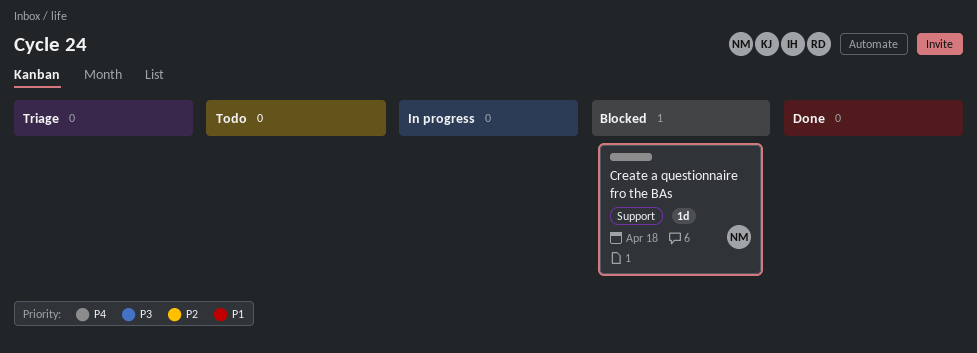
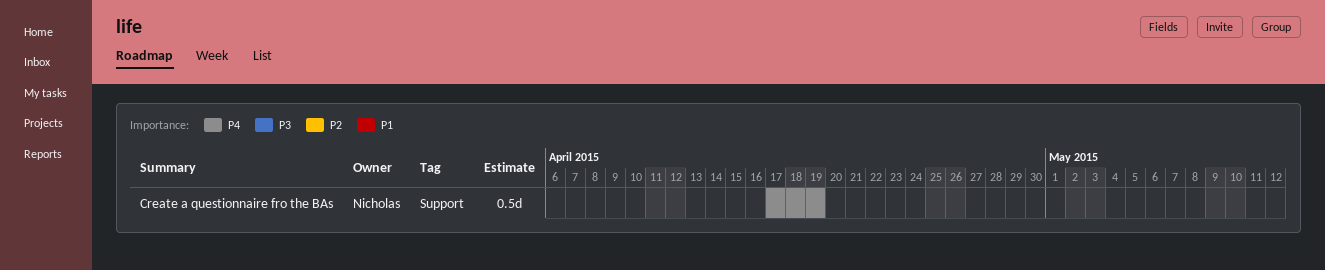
Create a questionnaire fro the BAs, estimate: 1d -> 0.5d
Create a questionnaire fro the BAs, due: Apr 18 -> Apr 19

